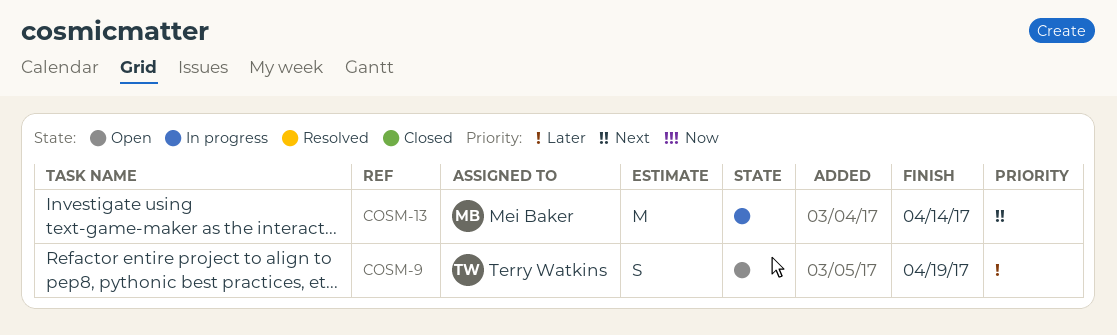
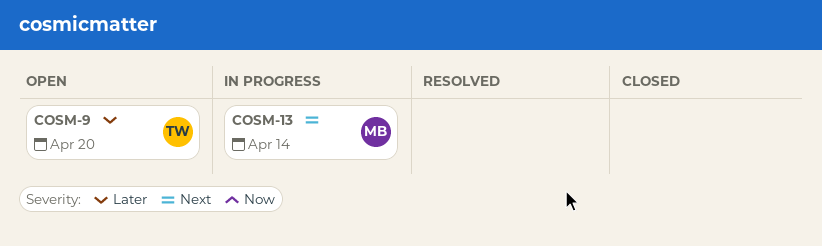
COSM-9, due: Apr 19 -> Apr 20

